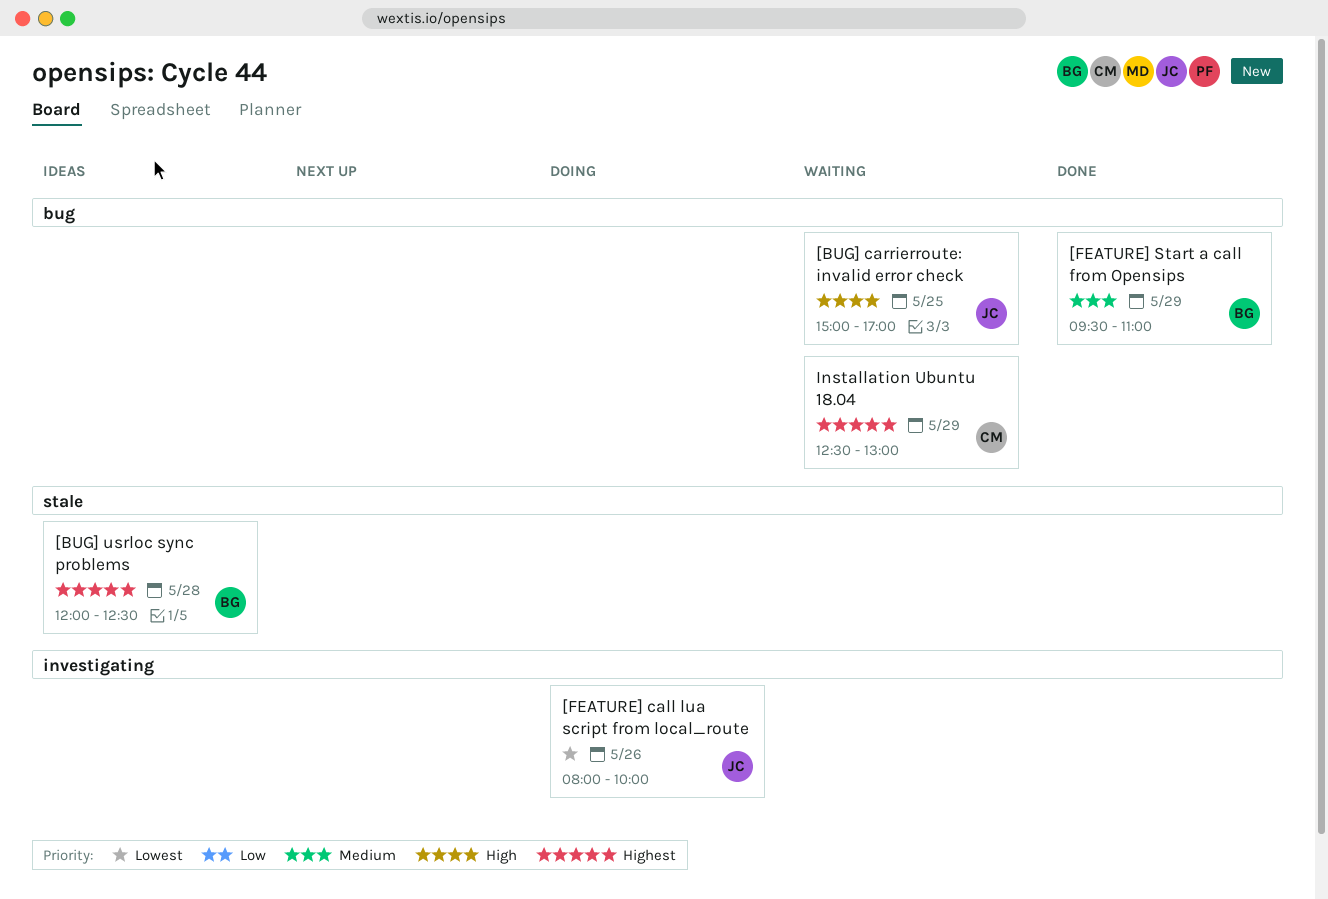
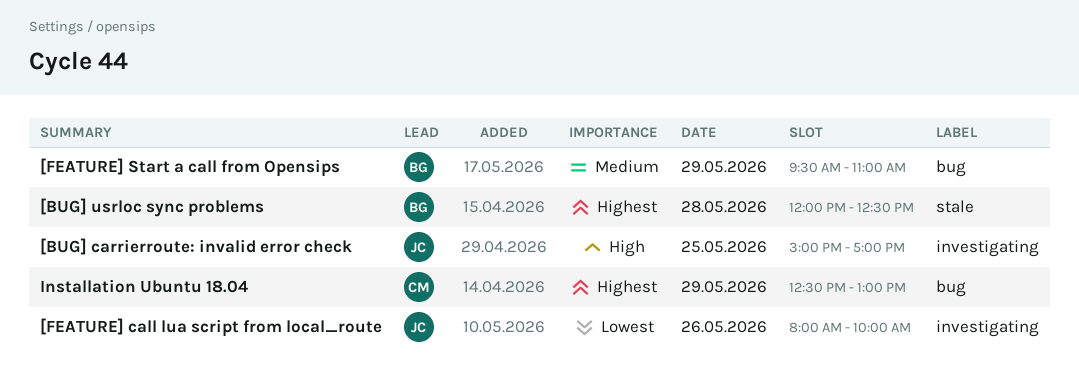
[BUG] carrierroute: invalid error check, label: bug -> investigating

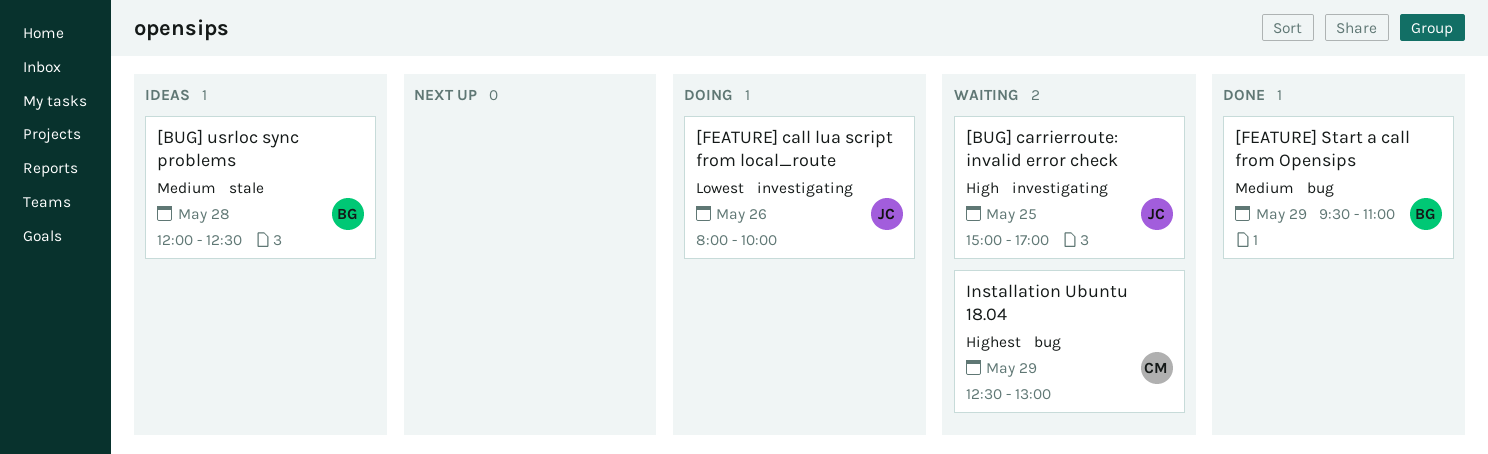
[BUG] usrloc sync problems, priority: Highest -> Medium

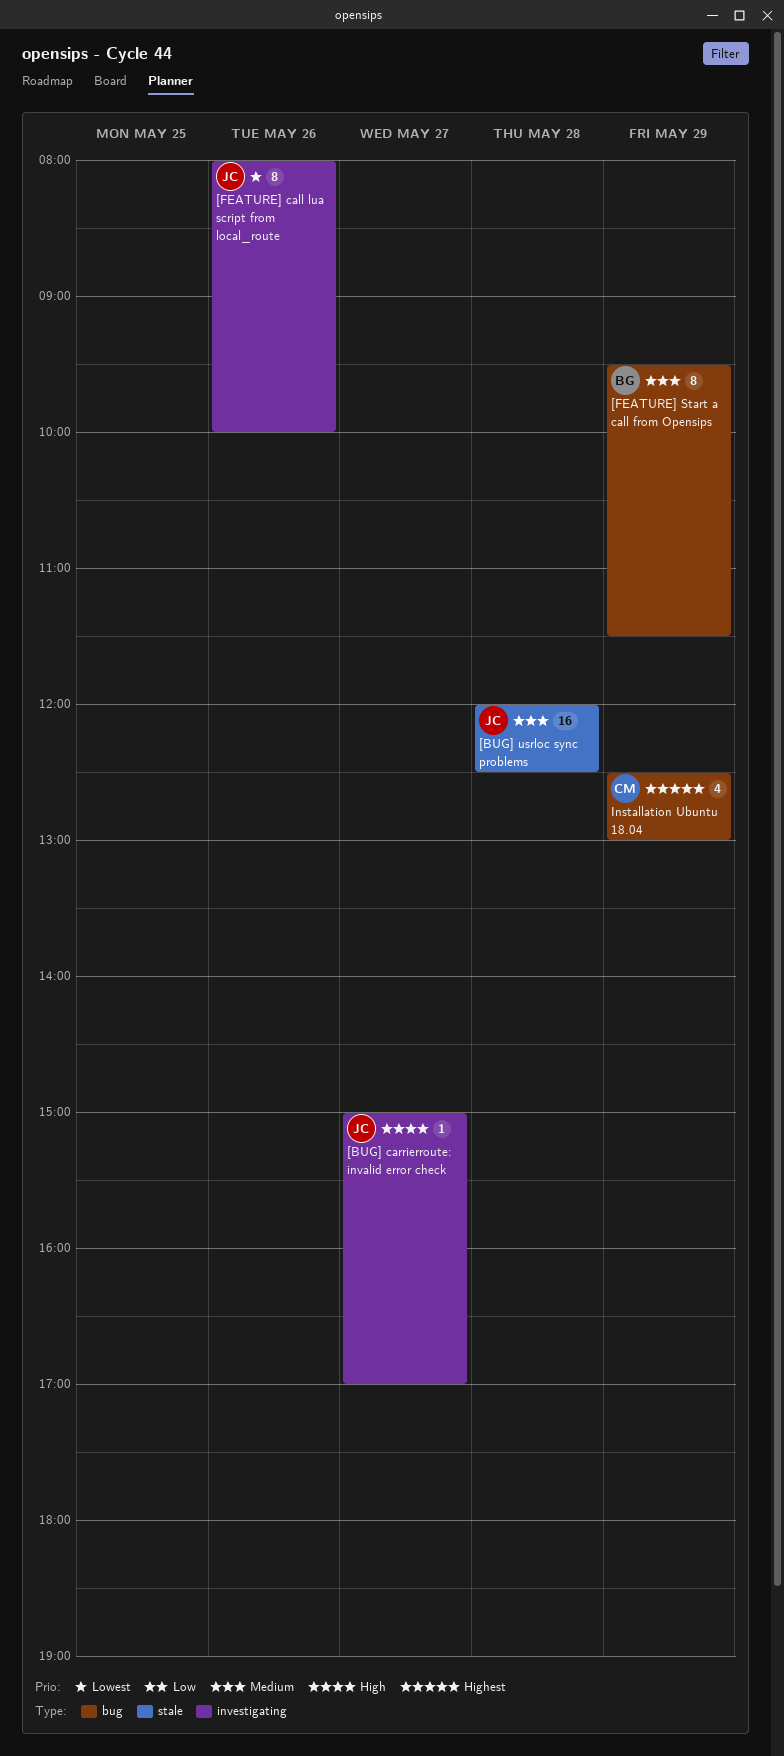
[BUG] carrierroute: invalid error check, day: May 25 -> May 27
[BUG] usrloc sync problems, owner: BG -> JC
[FEATURE] Start a call from Opensips, ends: 11:00 -> 11:30

